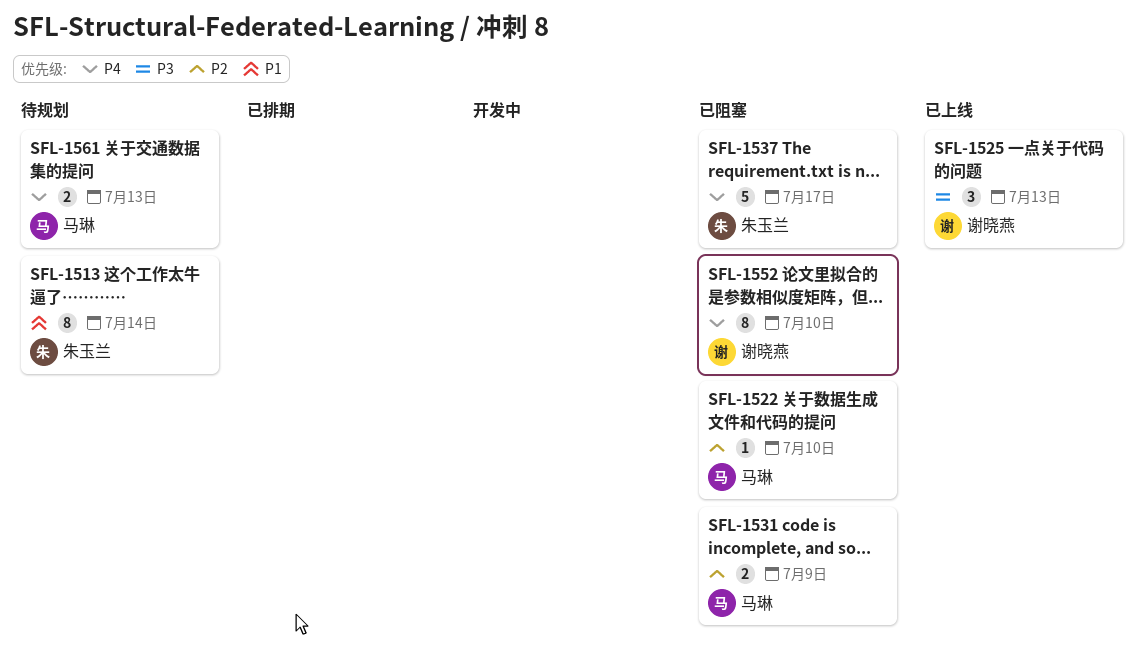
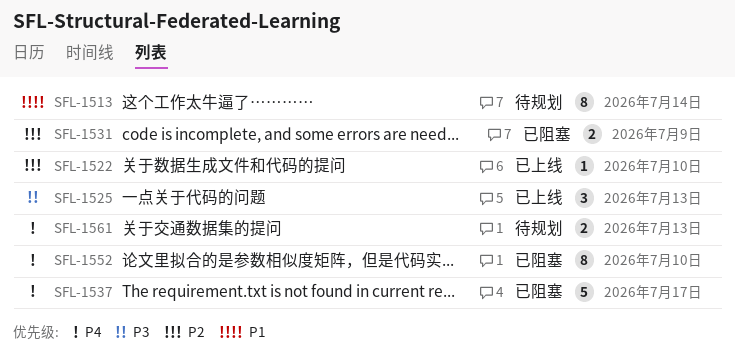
SFL-1522, status: 已阻塞 -> 已上线

